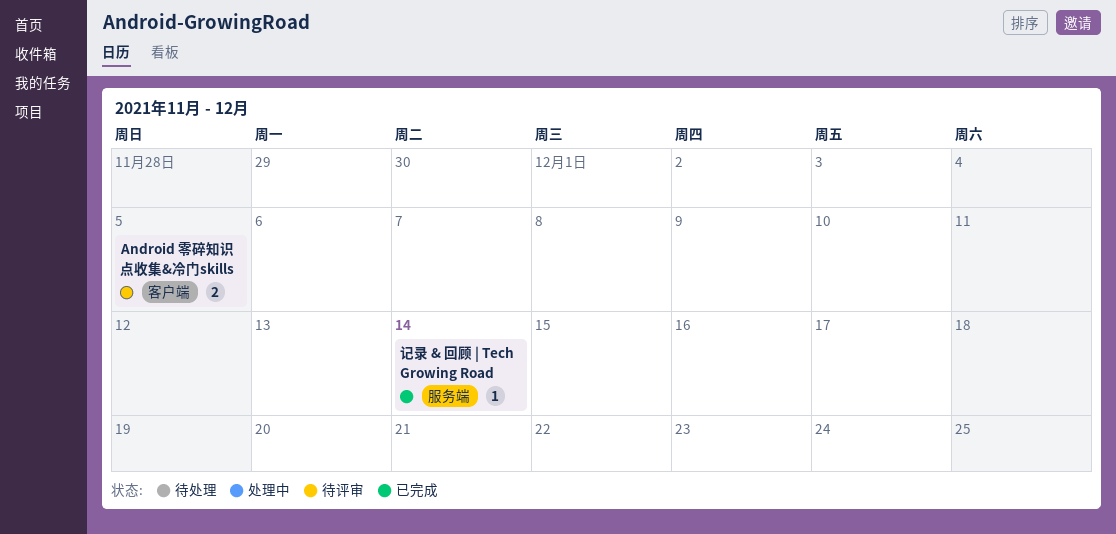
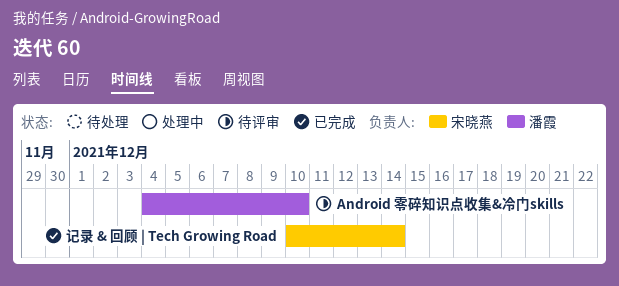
Android 零碎知识点收集&冷门skills, due: Dec 5 -> Dec 10

